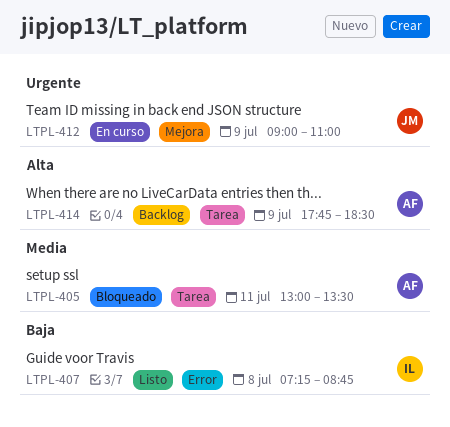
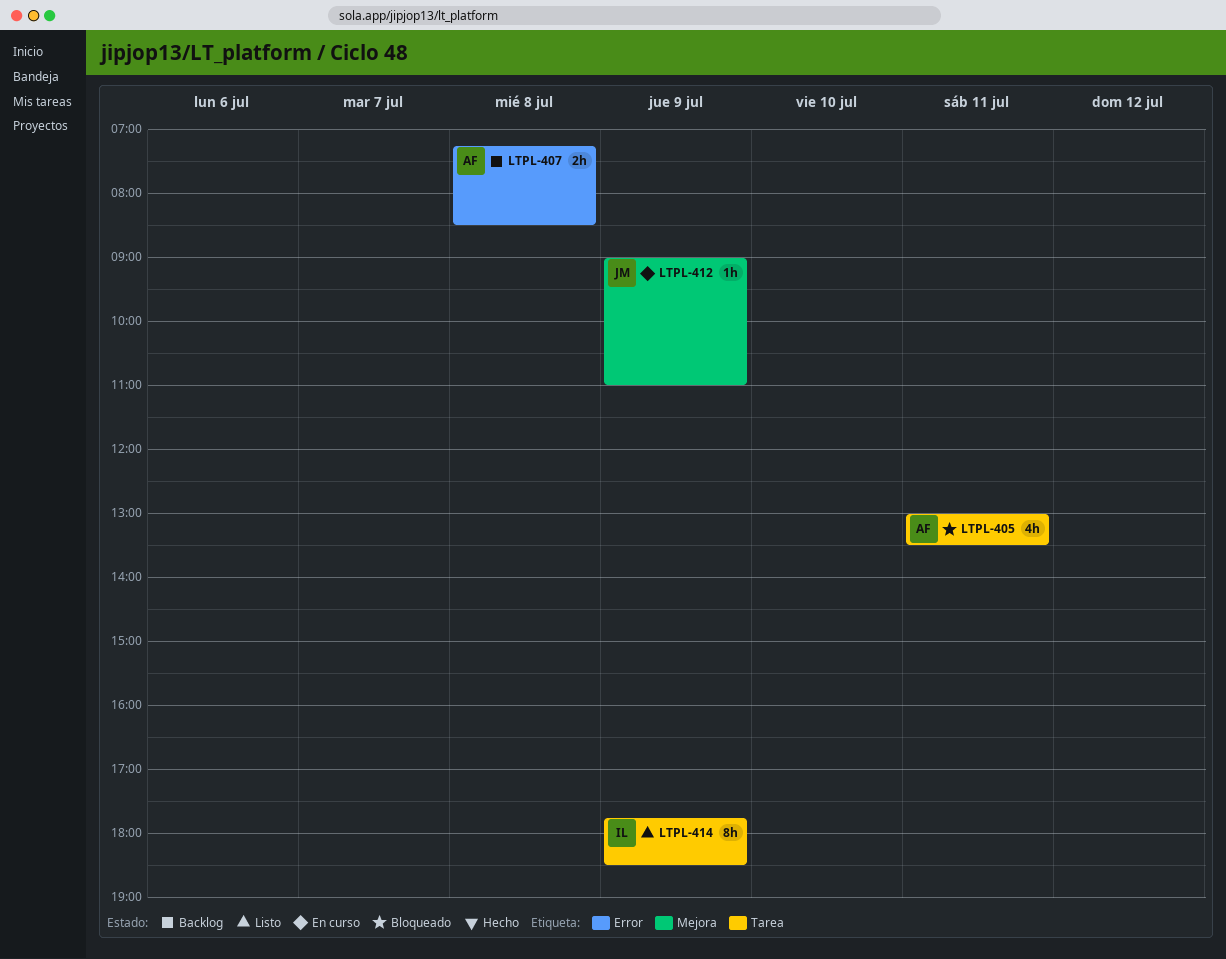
LTPL-407, status: Listo -> Backlog
LTPL-407, owner: IL -> AF
LTPL-407, ends: 08:45 -> 08:30
LTPL-414, status: Backlog -> Listo
LTPL-414, owner: AF -> IL

